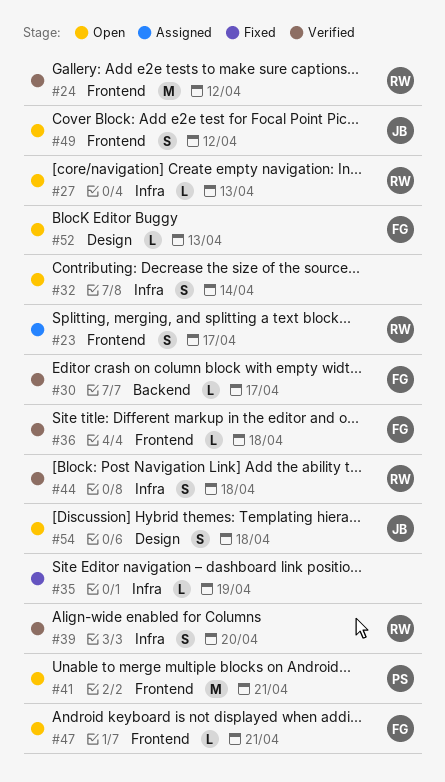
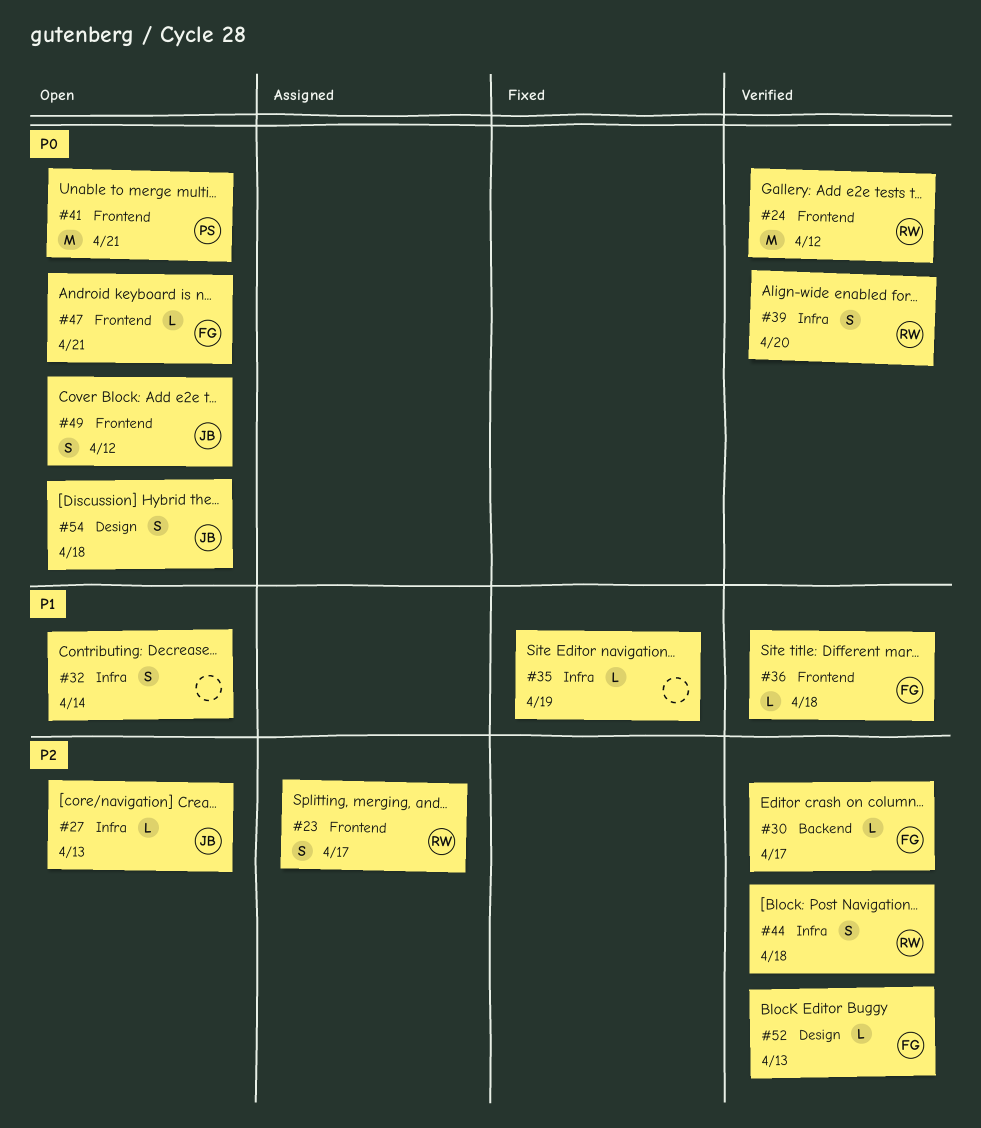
#27, owner: RW -> JB
#52, status: Open -> Verified

